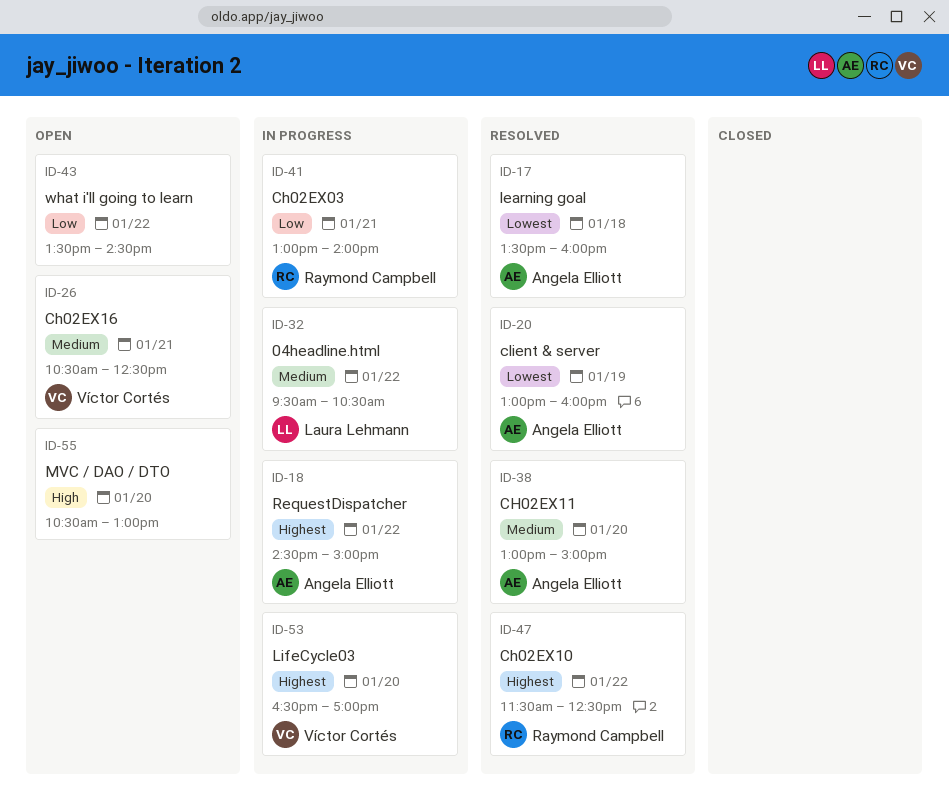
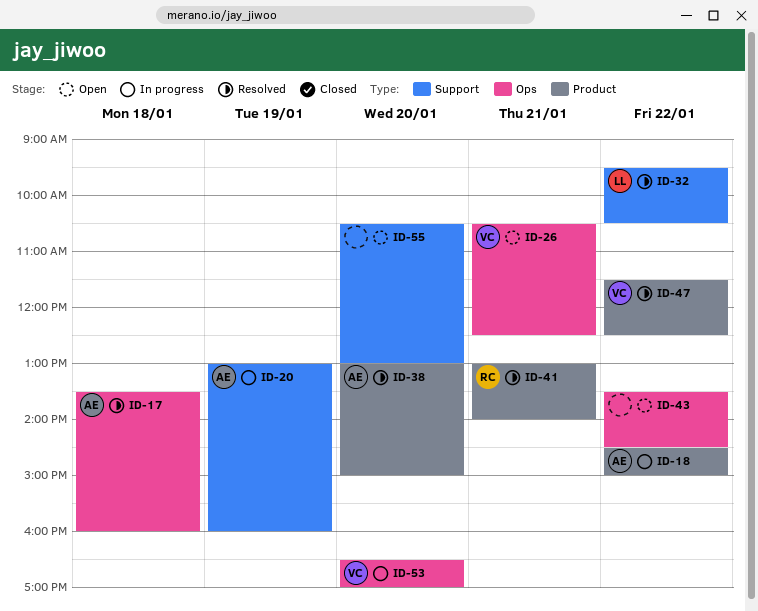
ID-20, status: Resolved -> In progress
ID-32, status: In progress -> Resolved
ID-41, status: In progress -> Resolved
ID-47, owner: Raymond Campbell -> Víctor Cortés

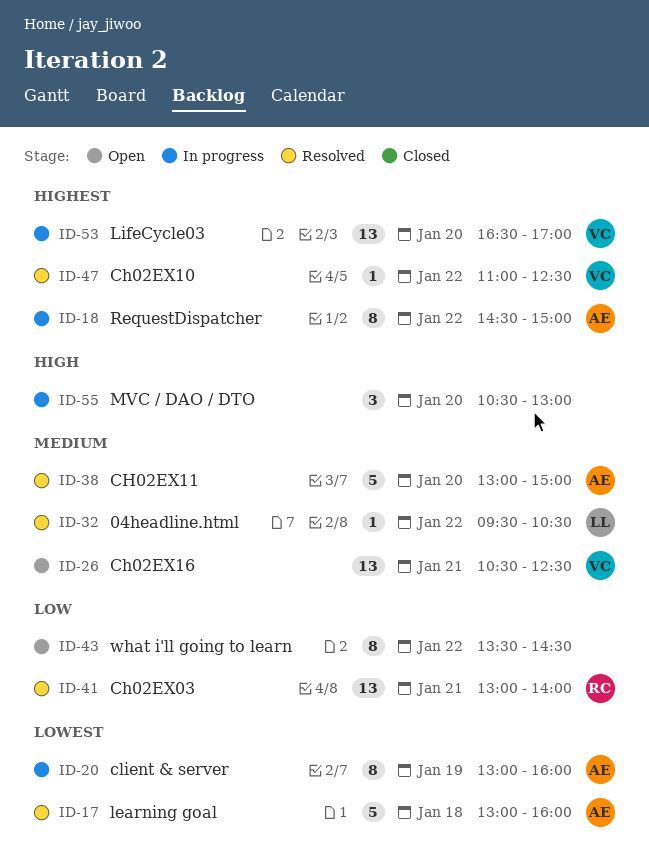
ID-17, begins: 13:30 -> 13:00
ID-47, begins: 11:30 -> 11:00
ID-55, status: Open -> In progress

